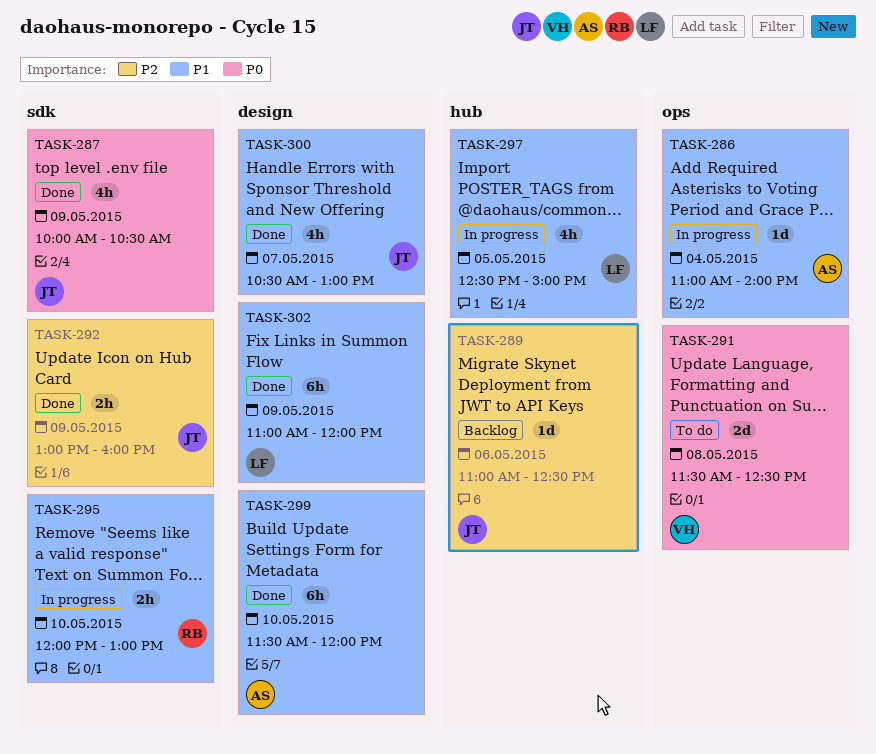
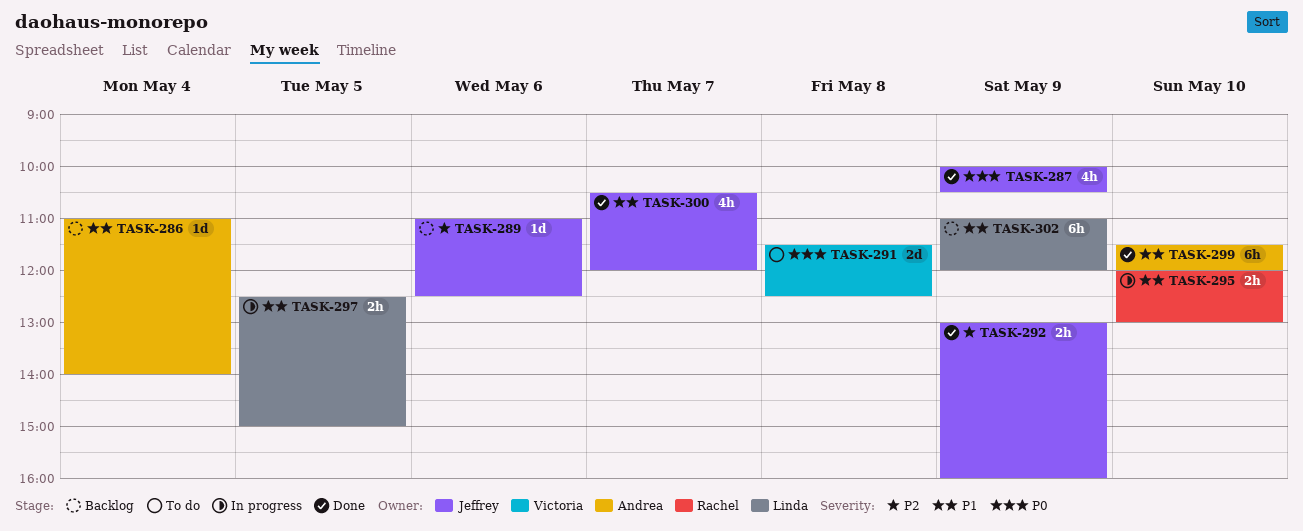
TASK-286, status: In progress -> Backlog
TASK-297, estimate: 4h -> 2h
TASK-300, ends: 13:00 -> 12:00
TASK-302, status: Done -> Backlog

